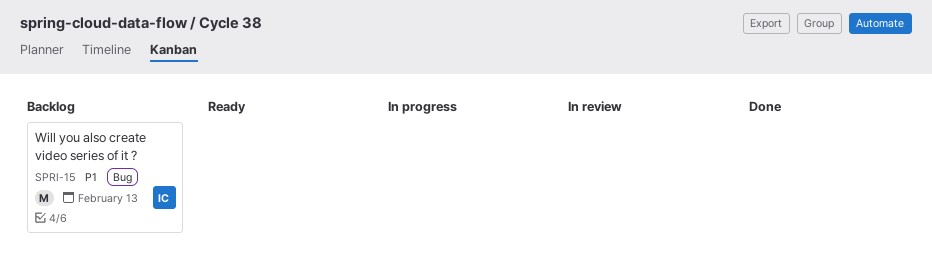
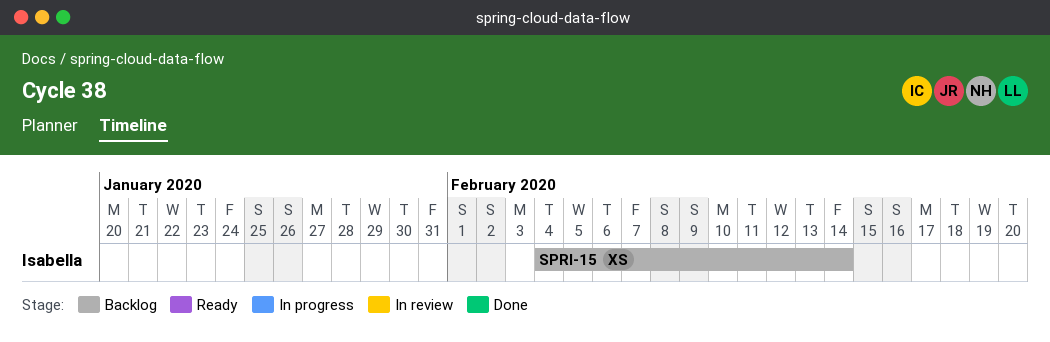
SPRI-15, estimate: M -> XS
SPRI-15, due: Feb 13 -> Feb 14

